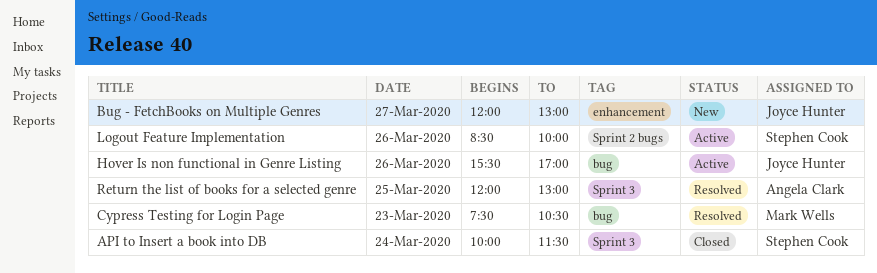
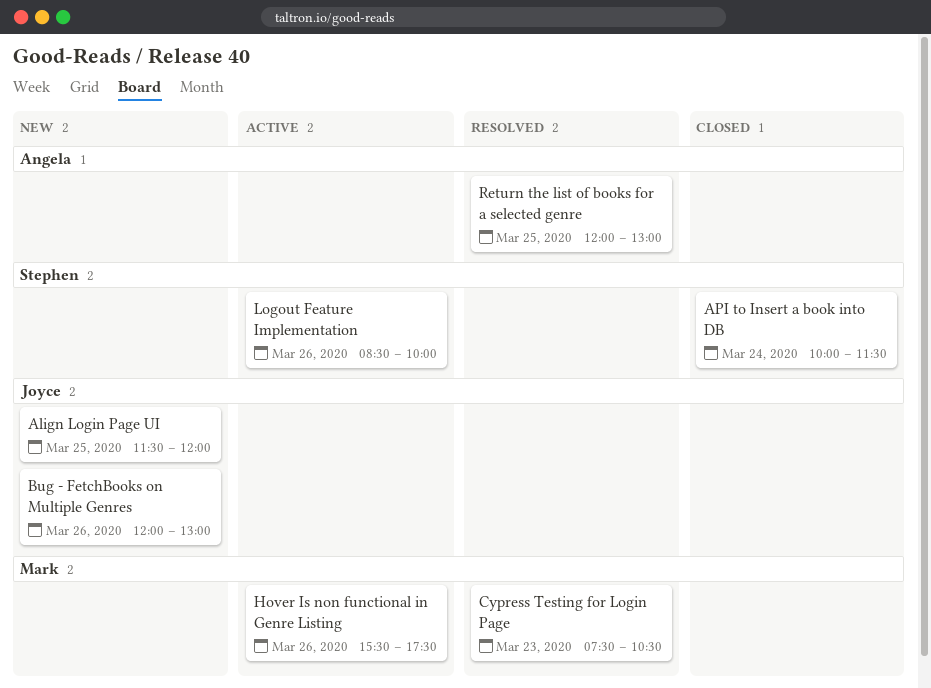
Align Login Page UI: none -> present
Bug - FetchBooks on Multiple Genres, day: Mar 27 -> Mar 26
Hover Is non functional in Genre Listing, owner: Joyce Hunter -> Mark Wells
Hover Is non functional in Genre Listing, ends: 17:00 -> 17:30

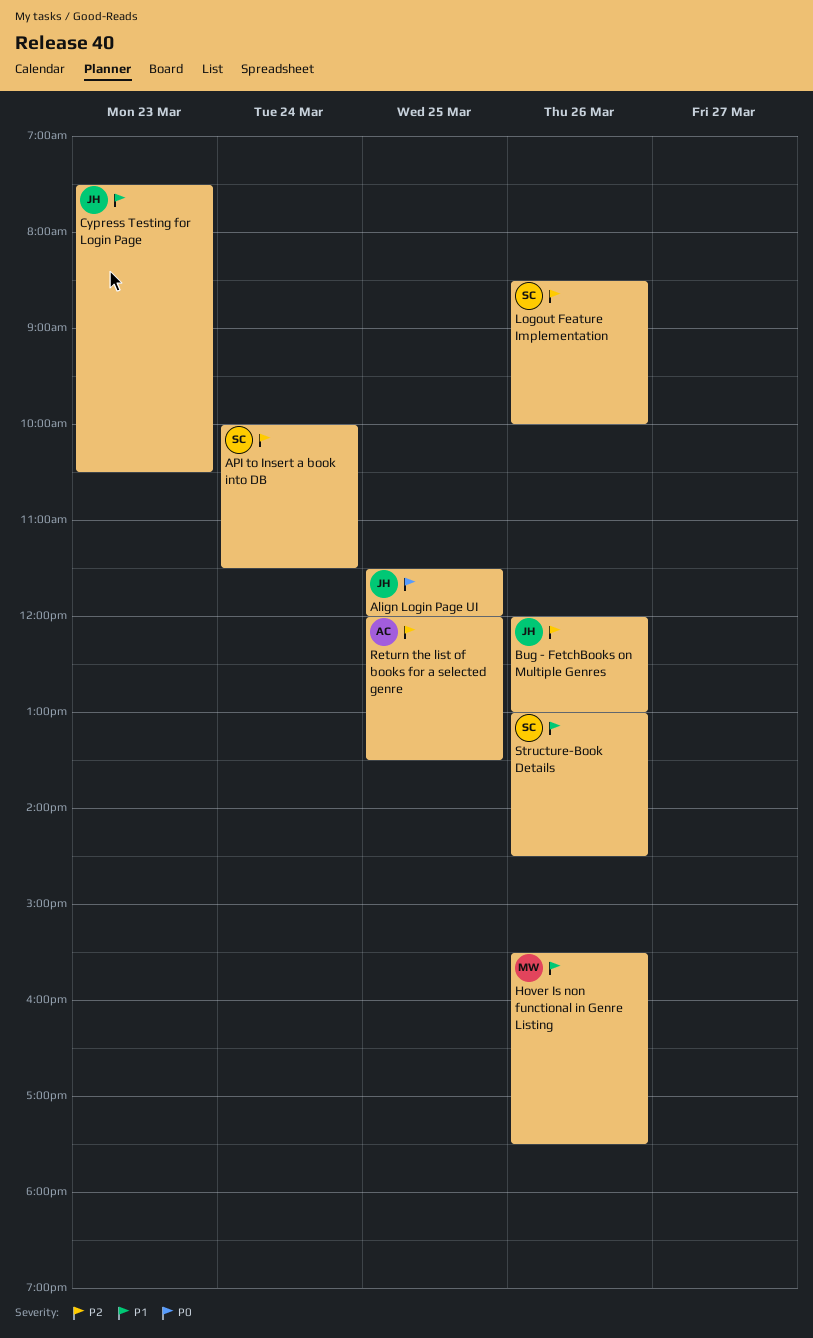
Cypress Testing for Login Page, owner: Mark -> Joyce
Return the list of books for a selected genre, ends: 13:00 -> 13:30
Structure-Book Details: none -> present

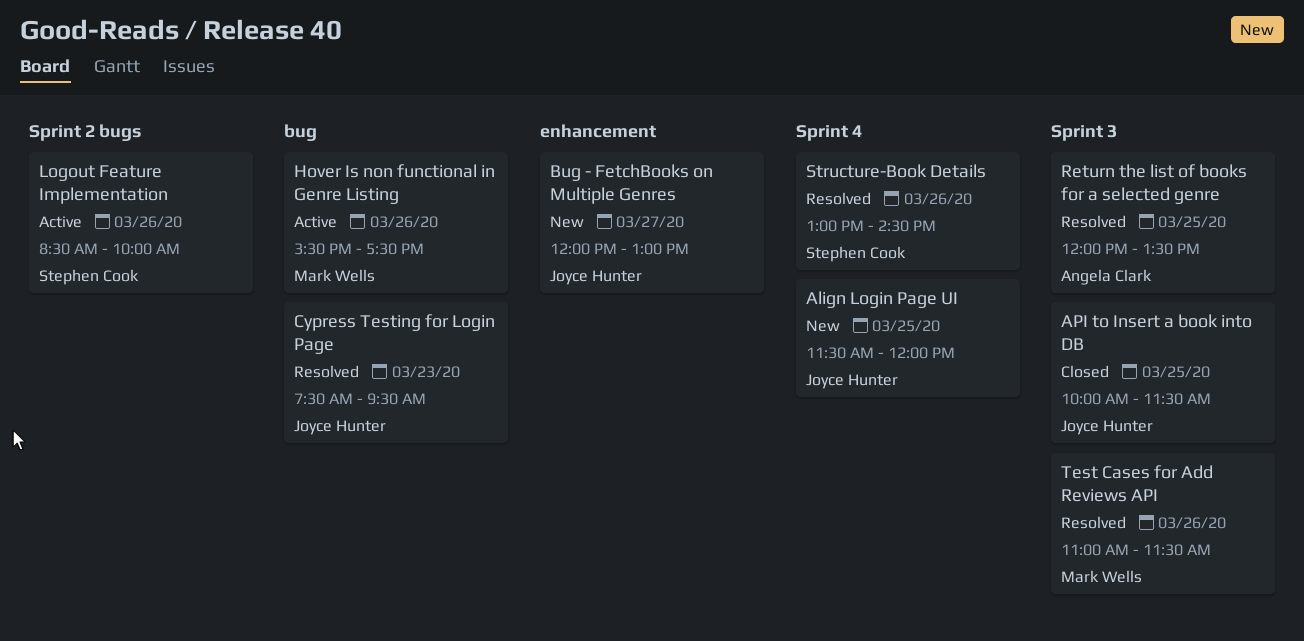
API to Insert a book into DB, owner: Stephen Cook -> Joyce Hunter
API to Insert a book into DB, day: Mar 24 -> Mar 25
Bug - FetchBooks on Multiple Genres, day: Mar 26 -> Mar 27
Cypress Testing for Login Page, ends: 10:30 -> 09:30
Test Cases for Add Reviews API: none -> present

